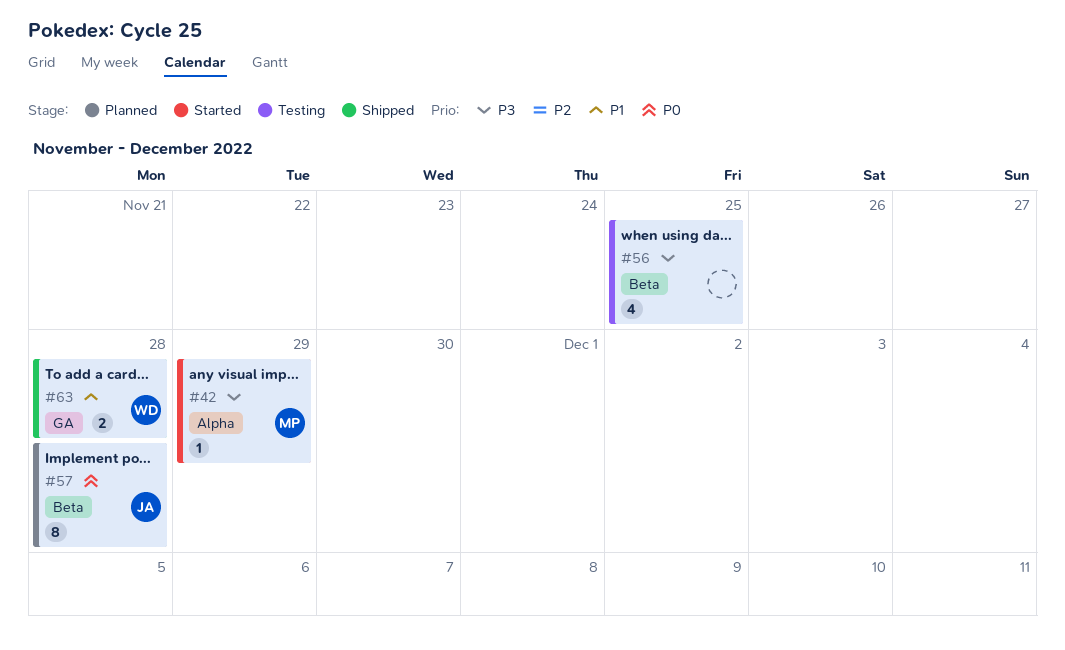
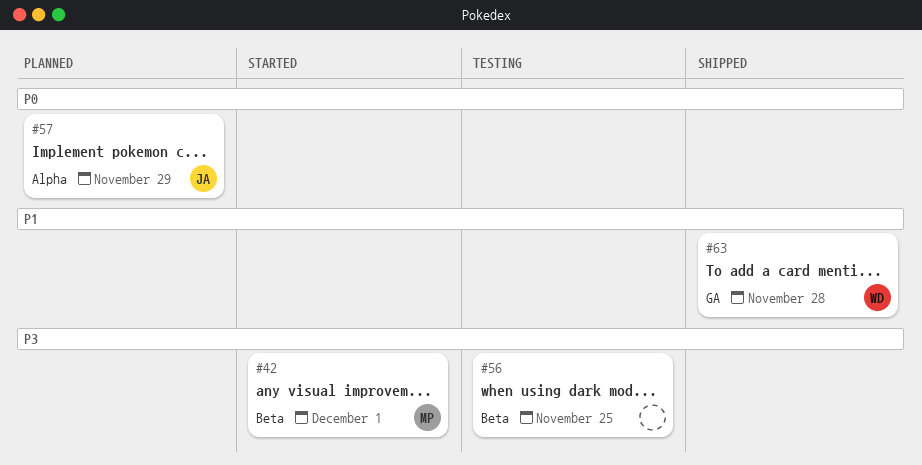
#42, label: Alpha -> Beta
#42, due: Nov 29 -> Dec 1
#57, label: Beta -> Alpha
#57, due: Nov 28 -> Nov 29

